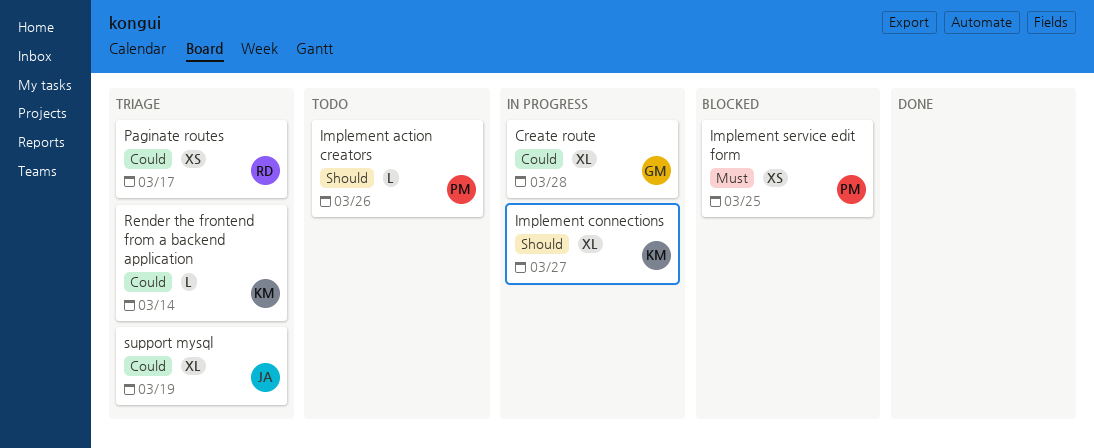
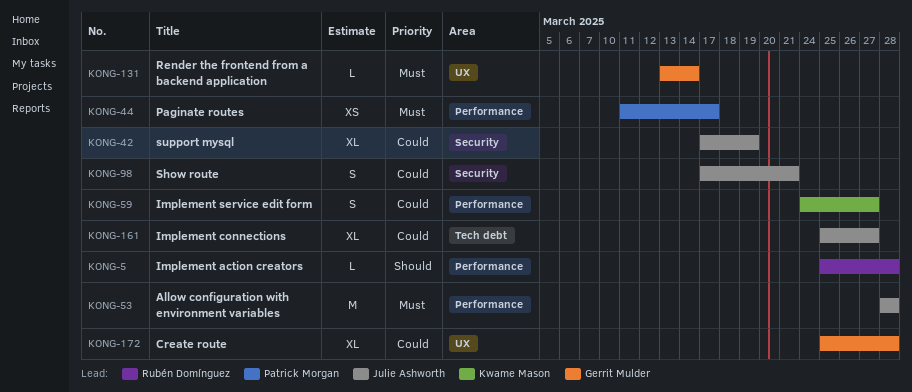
Allow configuration with environment variables: none -> present
Implement action creators, owner: Patrick Morgan -> Rubén Domínguez
Implement action creators, due: Mar 26 -> Mar 28
Implement connections, owner: Kwame Mason -> Julie Ashworth
Implement connections, priority: Should -> Could
Implement service edit form, owner: Patrick Morgan -> Kwame Mason
Implement service edit form, priority: Must -> Could
Implement service edit form, estimate: XS -> S
Implement service edit form, due: Mar 25 -> Mar 27
Paginate routes, owner: Rubén Domínguez -> Patrick Morgan
Paginate routes, priority: Could -> Must
Render the frontend from a backend application, owner: Kwame Mason -> Gerrit Mulder
Render the frontend from a backend application, priority: Could -> Must
Show route: none -> present

